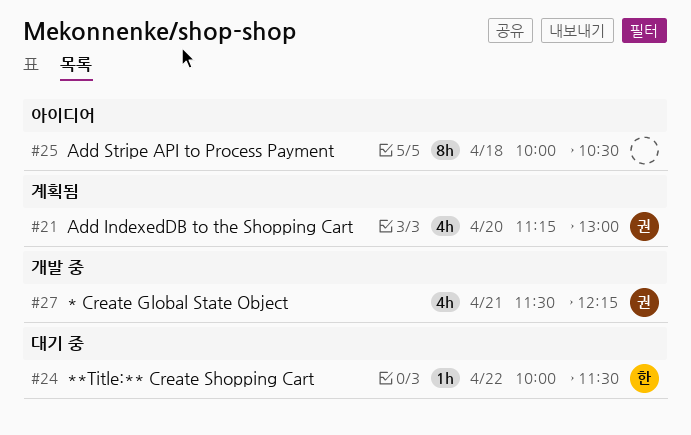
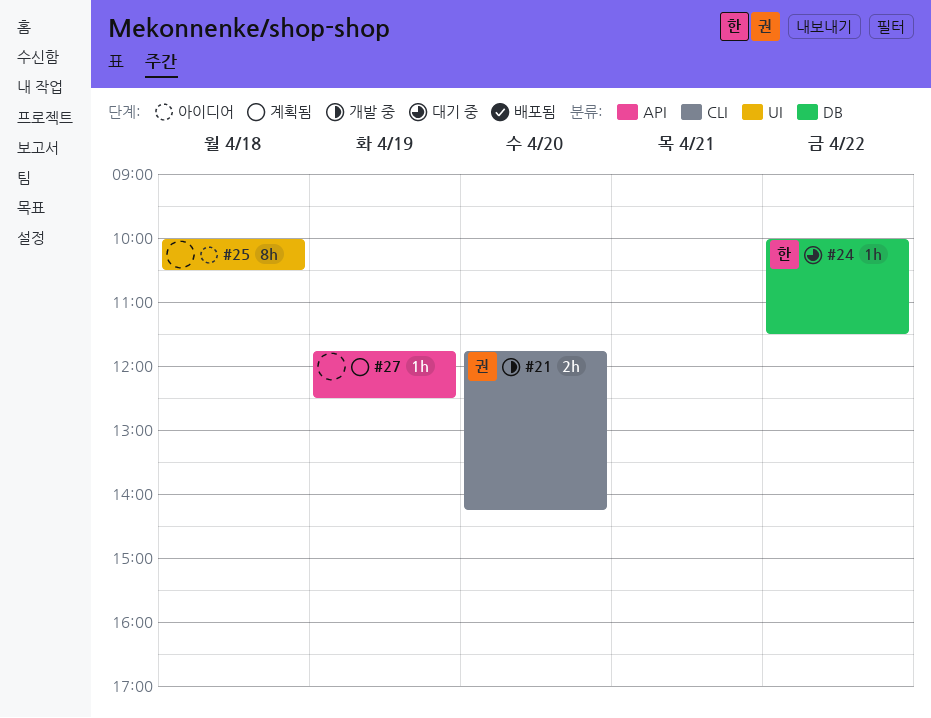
#21, status: 계획됨 -> 개발 중
#21, estimate: 4h -> 2h
#21, begins: 11:15 -> 11:45
#21, ends: 13:00 -> 14:15
#27, status: 개발 중 -> 계획됨
#27, owner: 권 -> none
#27, estimate: 4h -> 1h
#27, day: Apr 21 -> Apr 19
#27, begins: 11:30 -> 11:45
#27, ends: 12:15 -> 12:30

